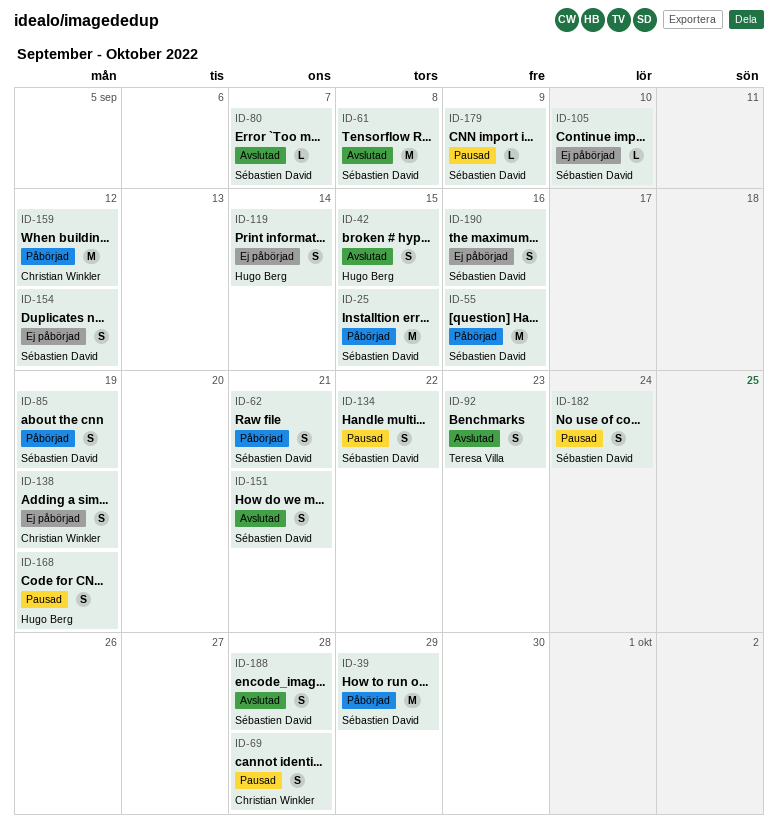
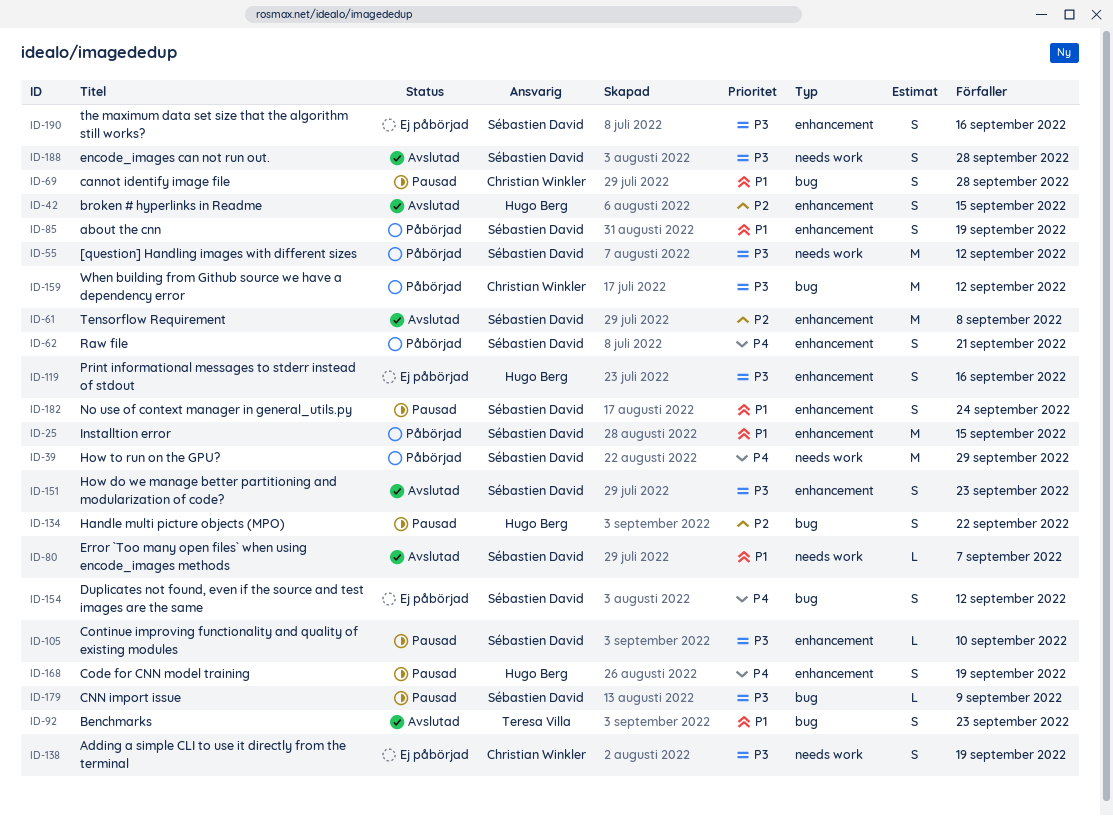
ID-55, due: Sep 16 -> Sep 12
ID-105, status: Ej påbörjad -> Pausad
ID-119, due: Sep 14 -> Sep 16
ID-134, owner: Sébastien David -> Hugo Berg
ID-151, due: Sep 21 -> Sep 23

